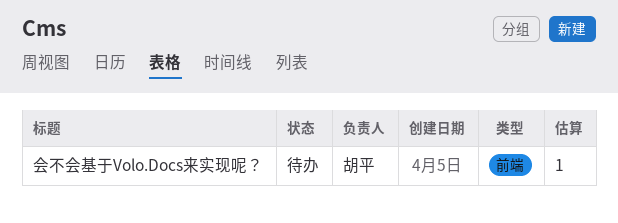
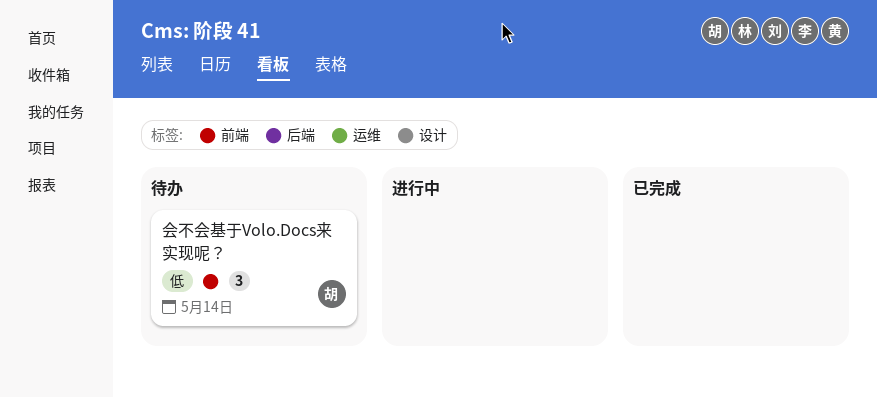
会不会基于Volo.Docs来实现呢？, estimate: 1 -> 3

